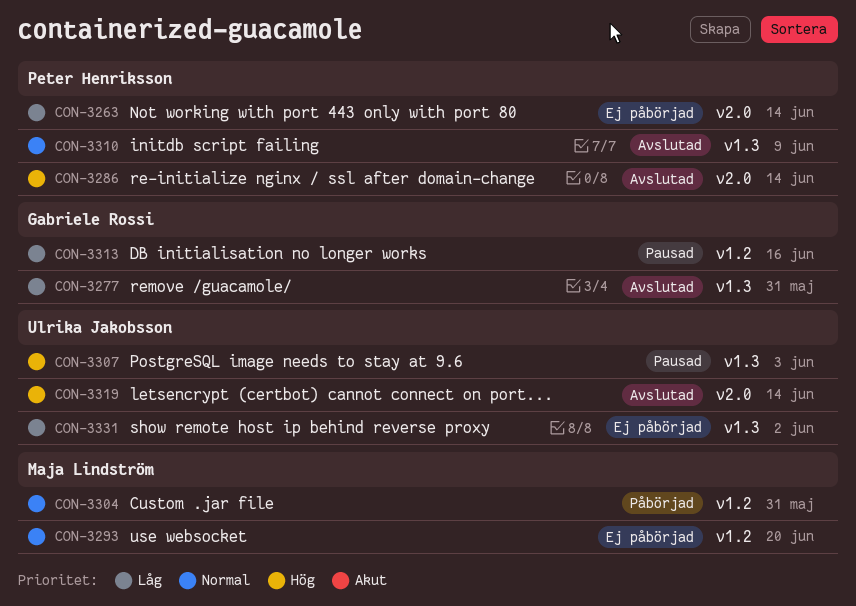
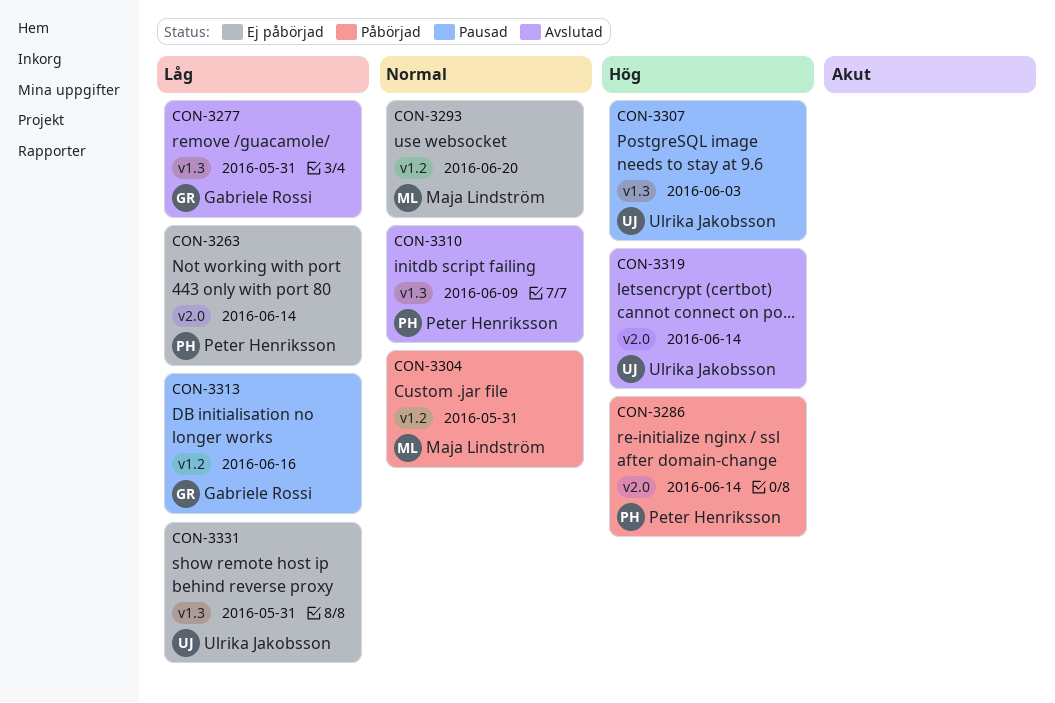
CON-3286, status: Avslutad -> Påbörjad
CON-3331, due: Jun 2 -> May 31

